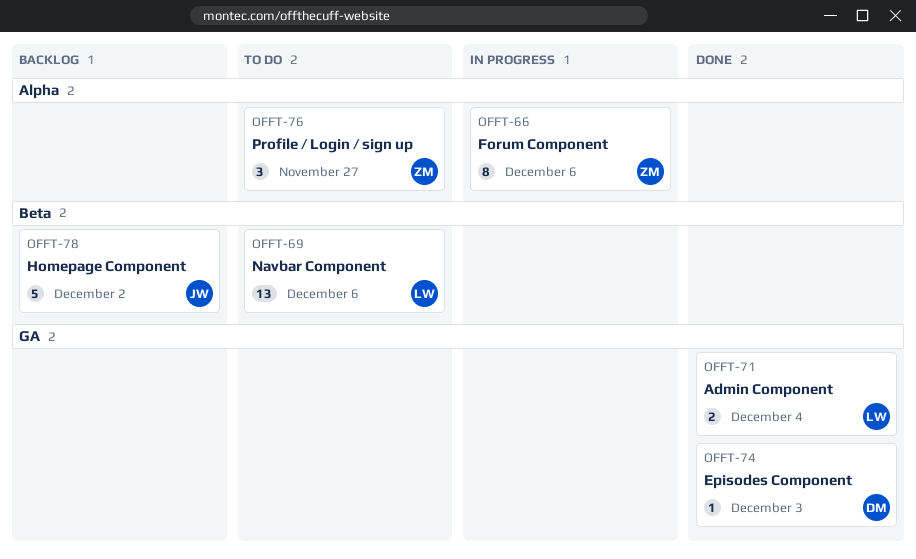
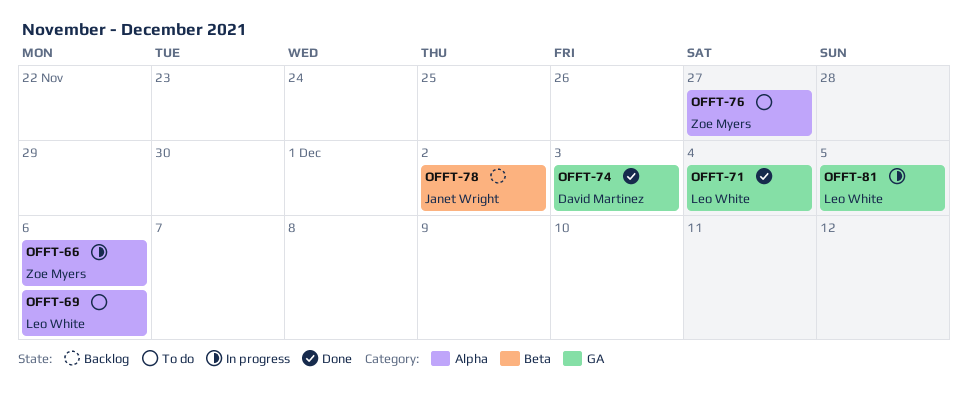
OFFT-69, label: Beta -> Alpha
OFFT-81: none -> present

